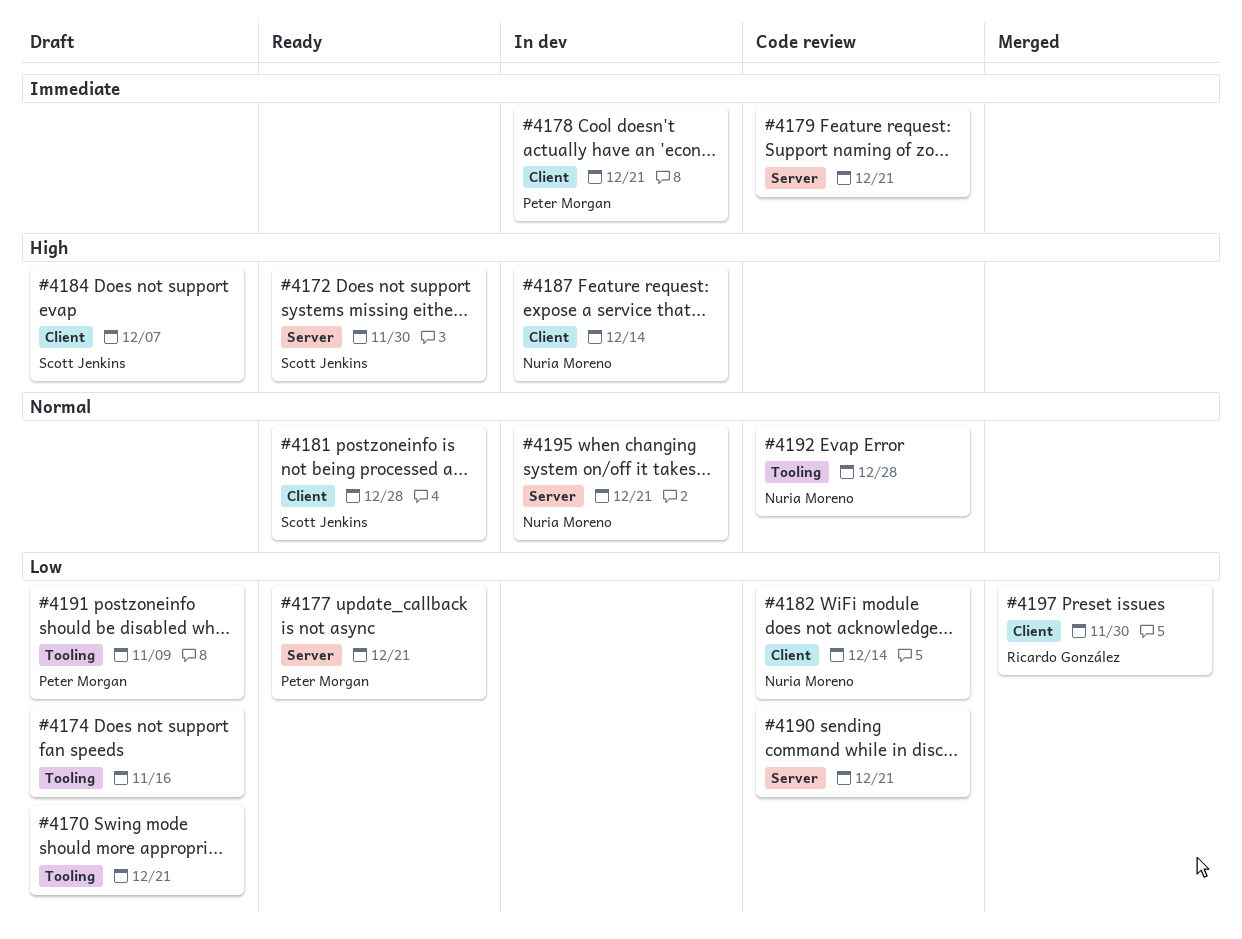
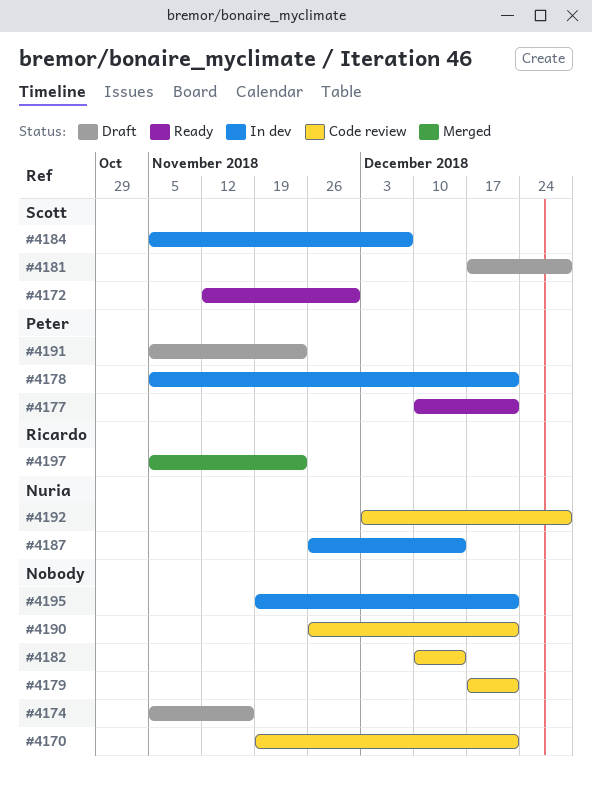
#4170, status: Draft -> Code review
#4181, status: Ready -> Draft
#4182, owner: Nuria Moreno -> none
#4184, status: Draft -> In dev
#4191, due: Nov 9 -> Nov 23
#4195, owner: Nuria Moreno -> none
#4197, due: Nov 30 -> Nov 23

